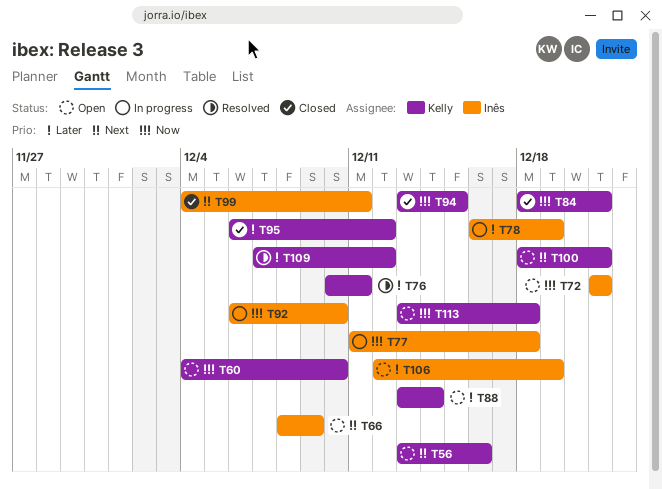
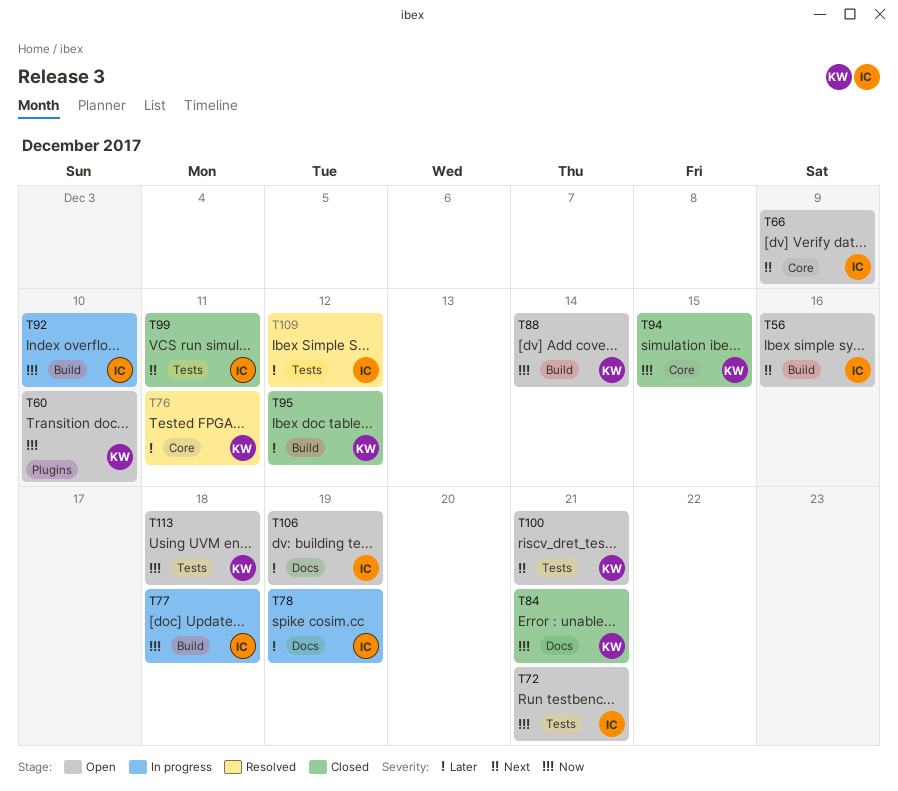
T56, owner: Kelly -> Inês
T88, priority: Later -> Now
T109, owner: Kelly -> Inês

